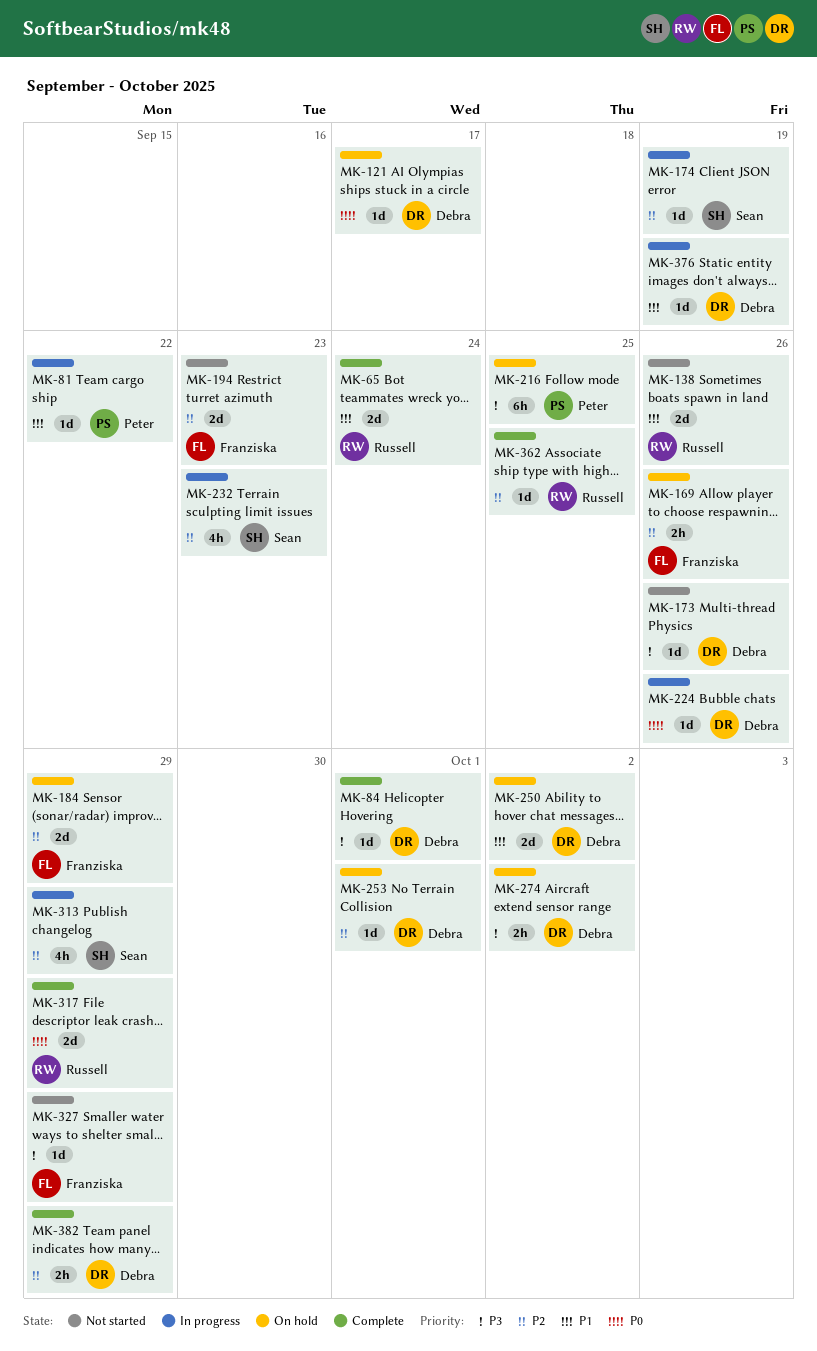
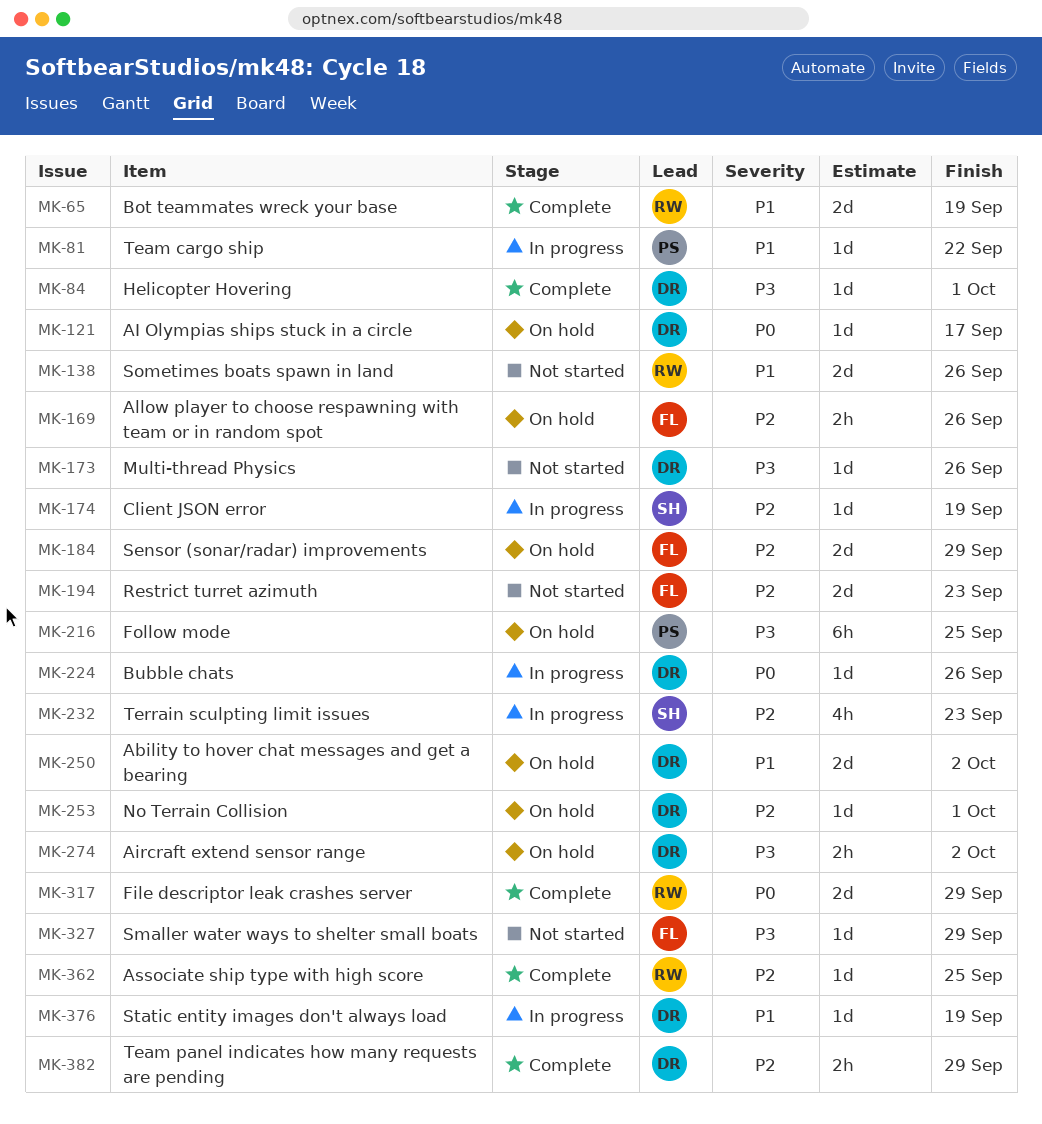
MK-65, due: Sep 24 -> Sep 19
MK-313: present -> none

